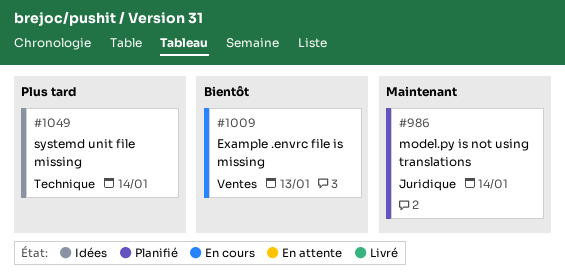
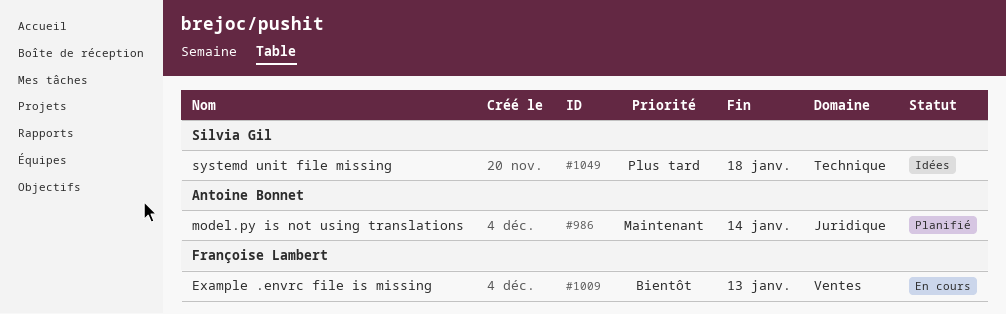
#1049, due: Jan 14 -> Jan 18

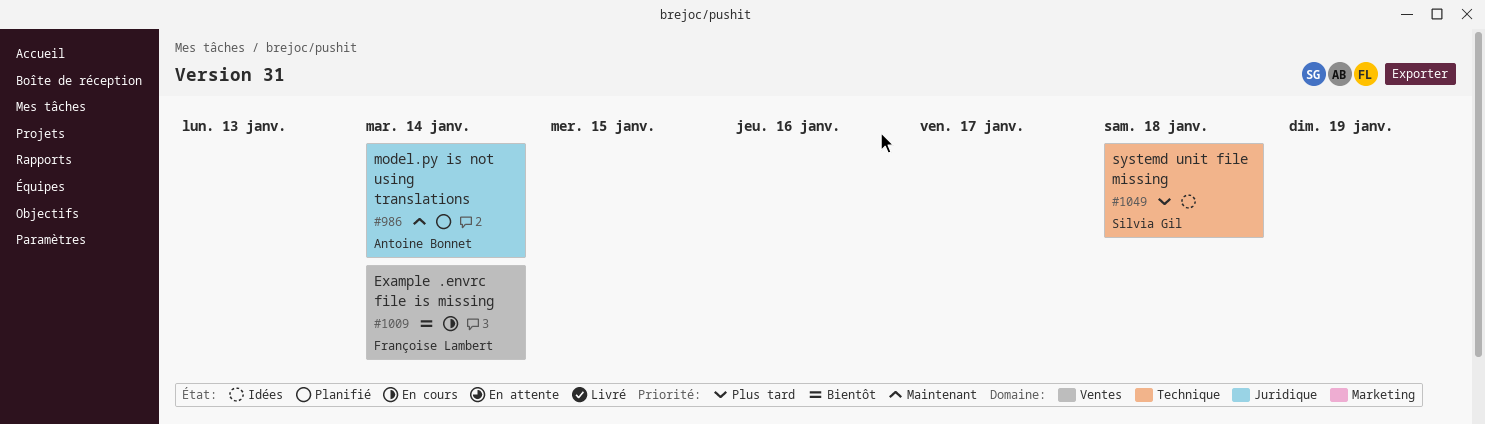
#1009, due: Jan 13 -> Jan 14

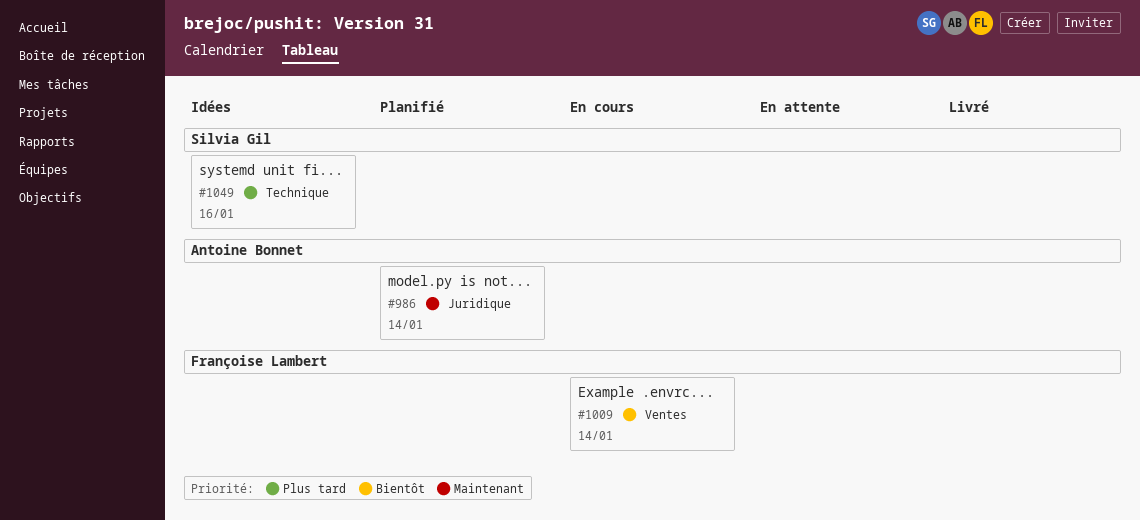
#1049, due: Jan 18 -> Jan 16

